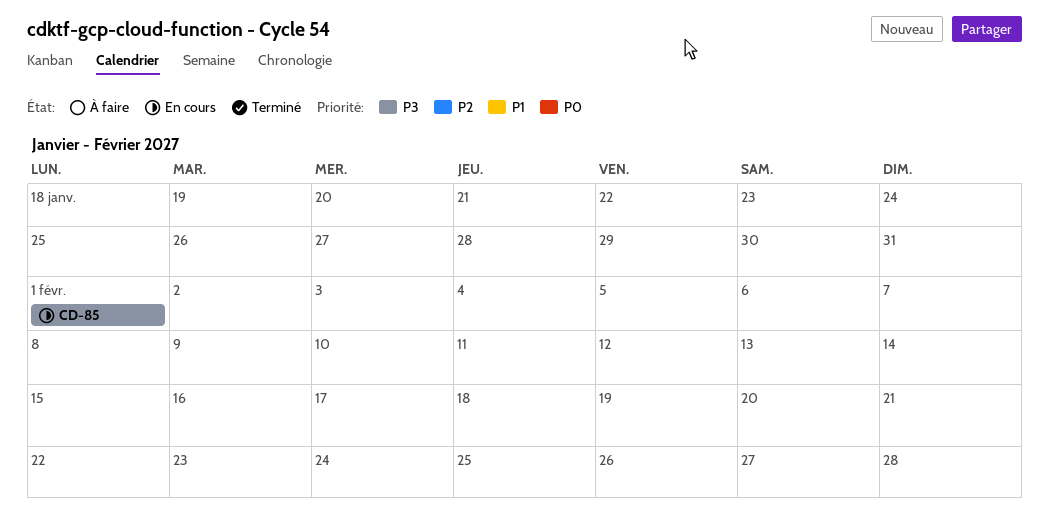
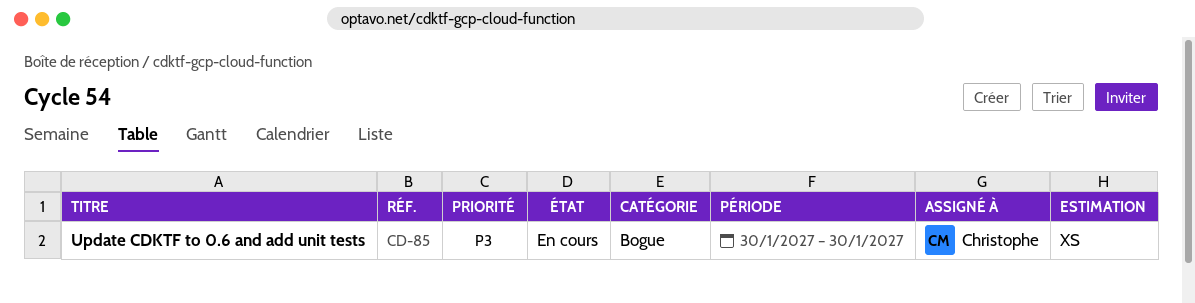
CD-85, start: Feb 1 -> Jan 30
CD-85, due: Feb 1 -> Jan 30

